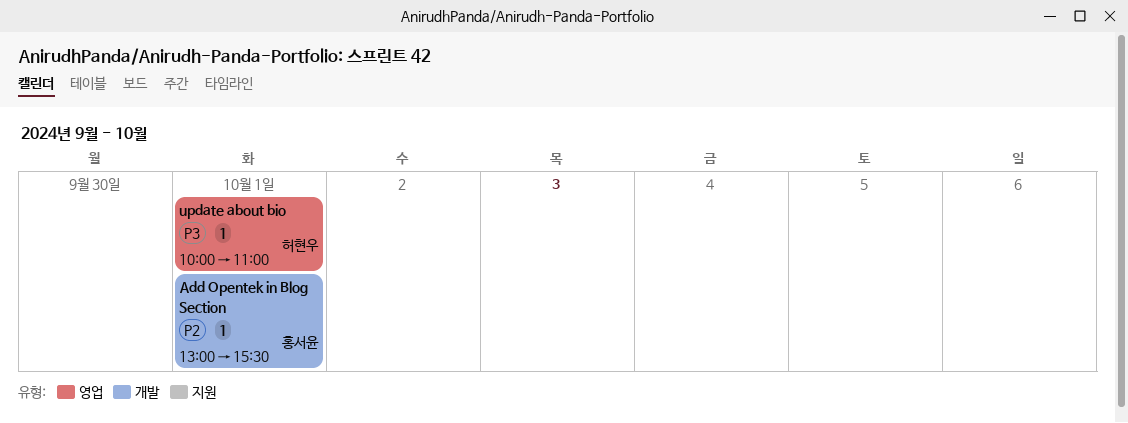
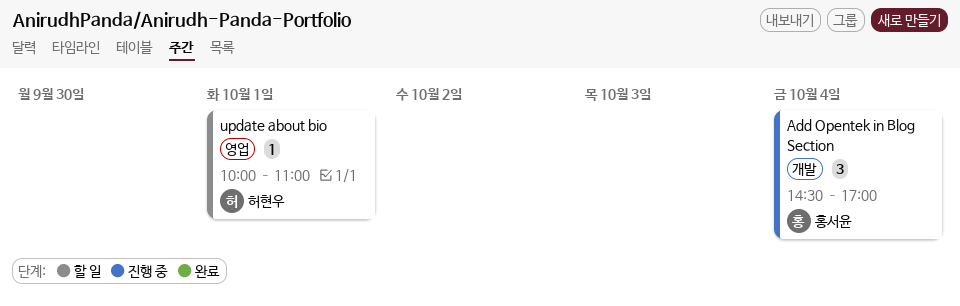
Add Opentek in Blog Section, estimate: 1 -> 3
Add Opentek in Blog Section, day: Oct 1 -> Oct 4
Add Opentek in Blog Section, begins: 13:00 -> 14:30
Add Opentek in Blog Section, ends: 15:30 -> 17:00

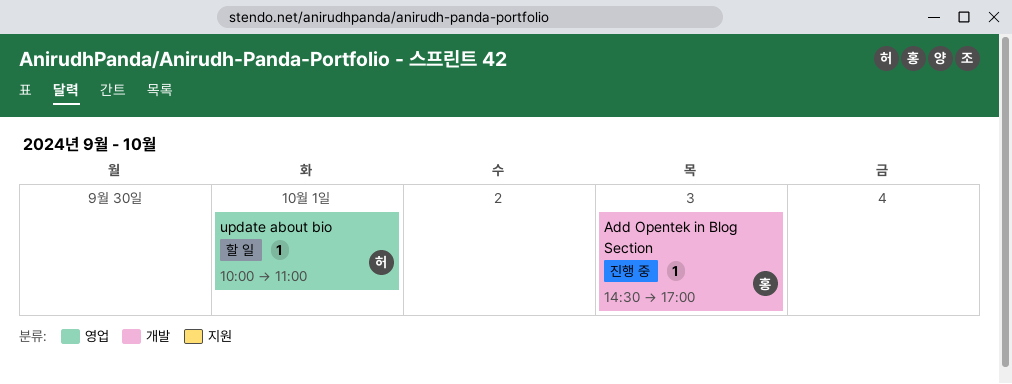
Add Opentek in Blog Section, estimate: 3 -> 1
Add Opentek in Blog Section, day: Oct 4 -> Oct 3

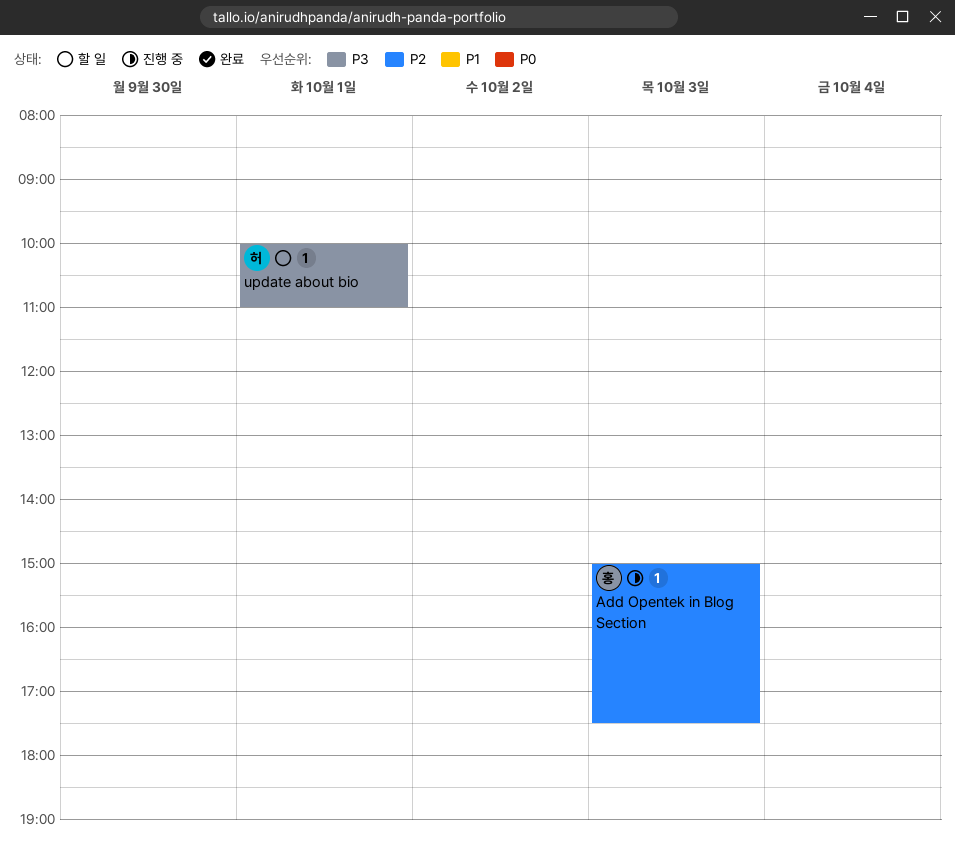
Add Opentek in Blog Section, begins: 14:30 -> 15:00
Add Opentek in Blog Section, ends: 17:00 -> 17:30

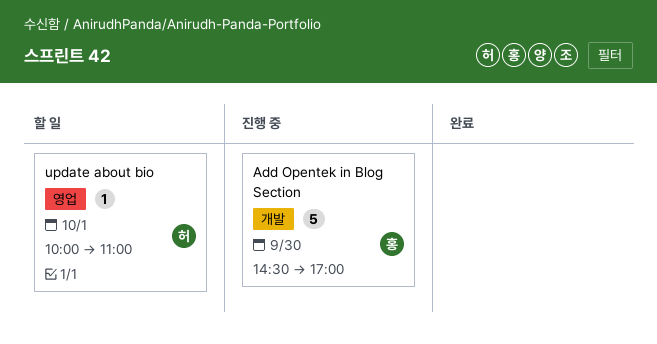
Add Opentek in Blog Section, estimate: 1 -> 5
Add Opentek in Blog Section, day: Oct 3 -> Sep 30
Add Opentek in Blog Section, begins: 15:00 -> 14:30
Add Opentek in Blog Section, ends: 17:30 -> 17:00

